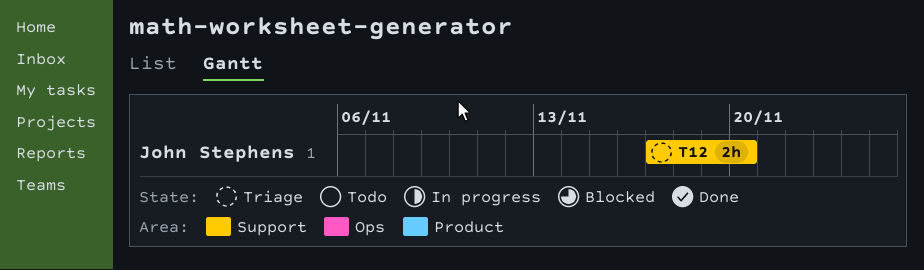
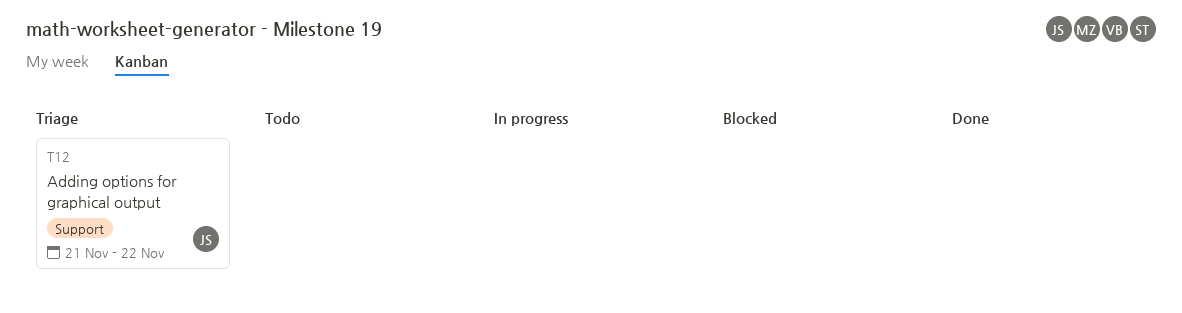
T12, start: Nov 17 -> Nov 21
T12, due: Nov 20 -> Nov 22

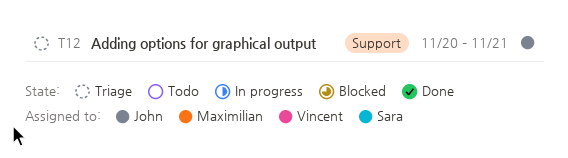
T12, start: Nov 21 -> Nov 20
T12, due: Nov 22 -> Nov 21

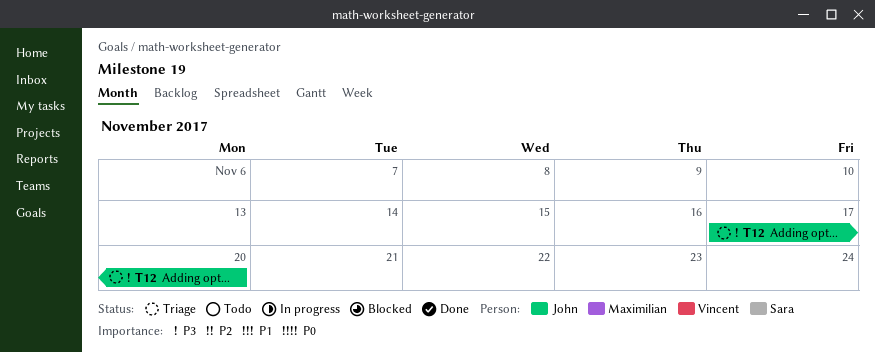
T12, start: Nov 20 -> Nov 17
T12, due: Nov 21 -> Nov 20

